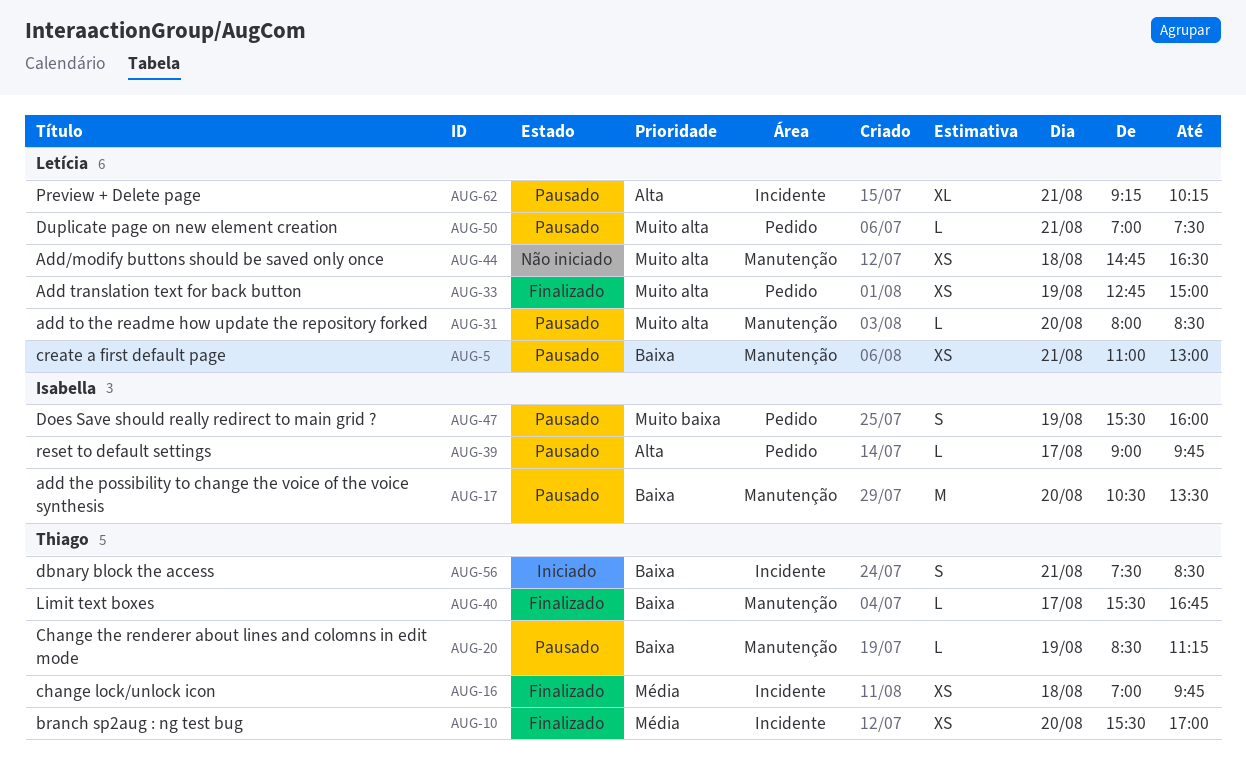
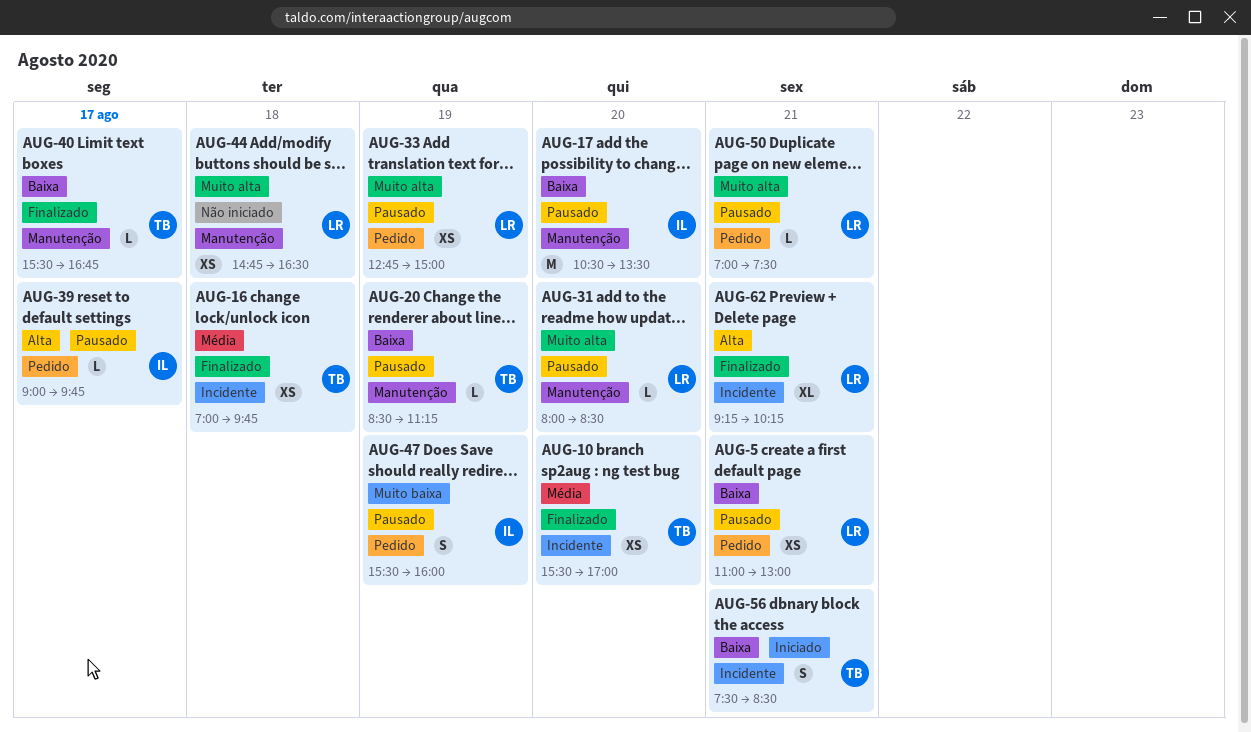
AUG-5, label: Manutenção -> Pedido
AUG-33, status: Finalizado -> Pausado
AUG-62, status: Pausado -> Finalizado

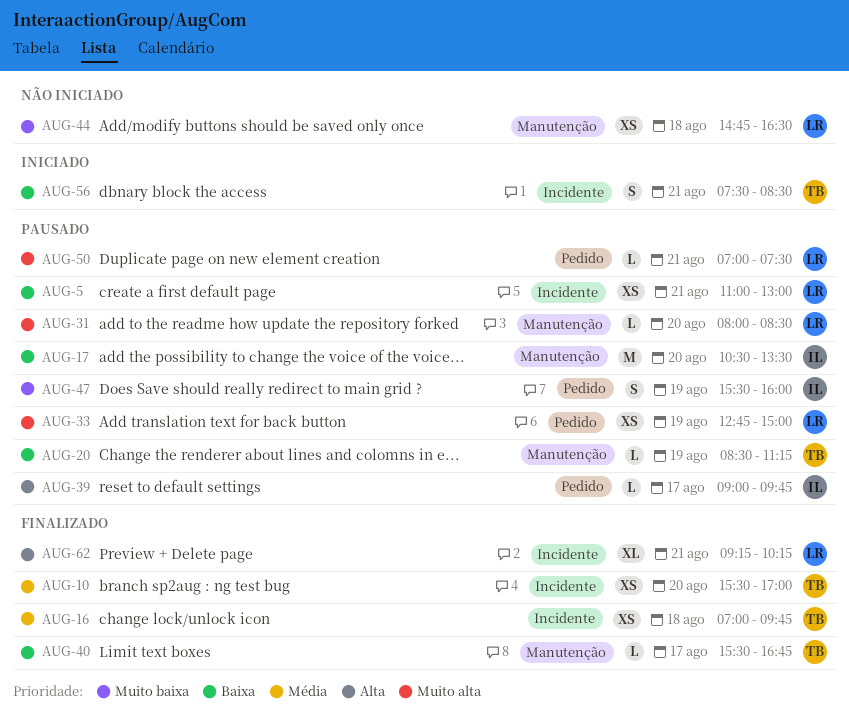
AUG-5, label: Pedido -> Incidente
AUG-44, priority: Muito alta -> Muito baixa

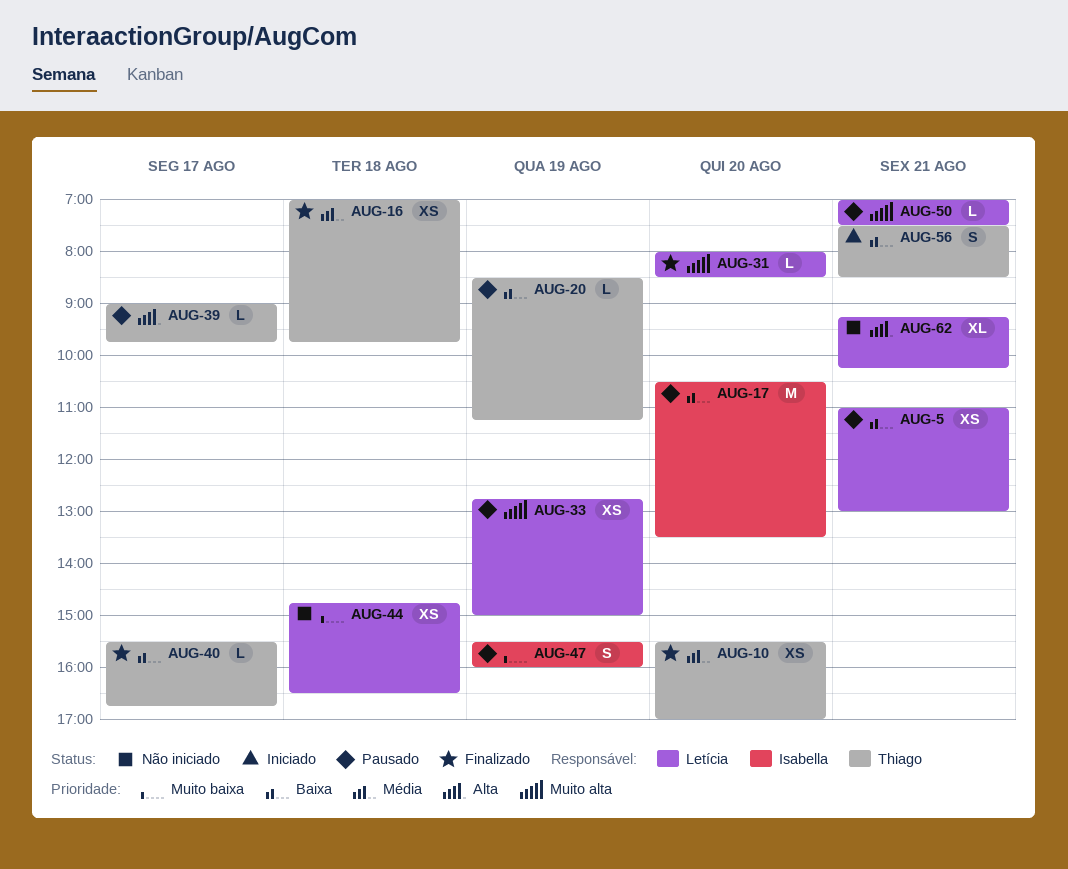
AUG-31, status: Pausado -> Finalizado
AUG-39, owner: Isabella -> Thiago
AUG-62, status: Finalizado -> Não iniciado

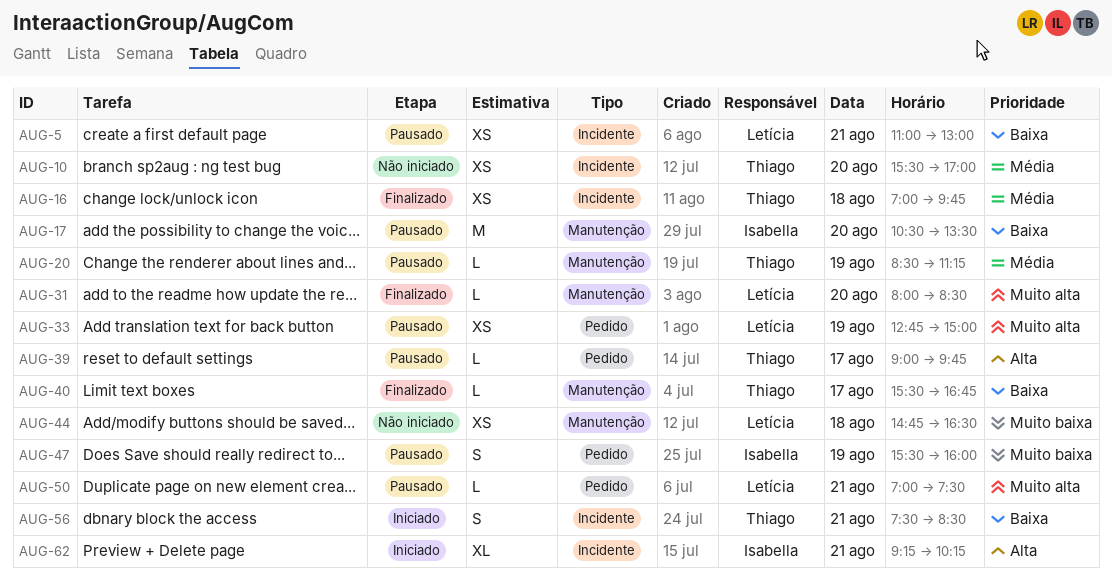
AUG-10, status: Finalizado -> Não iniciado
AUG-20, priority: Baixa -> Média
AUG-62, status: Não iniciado -> Iniciado
AUG-62, owner: Letícia -> Isabella

